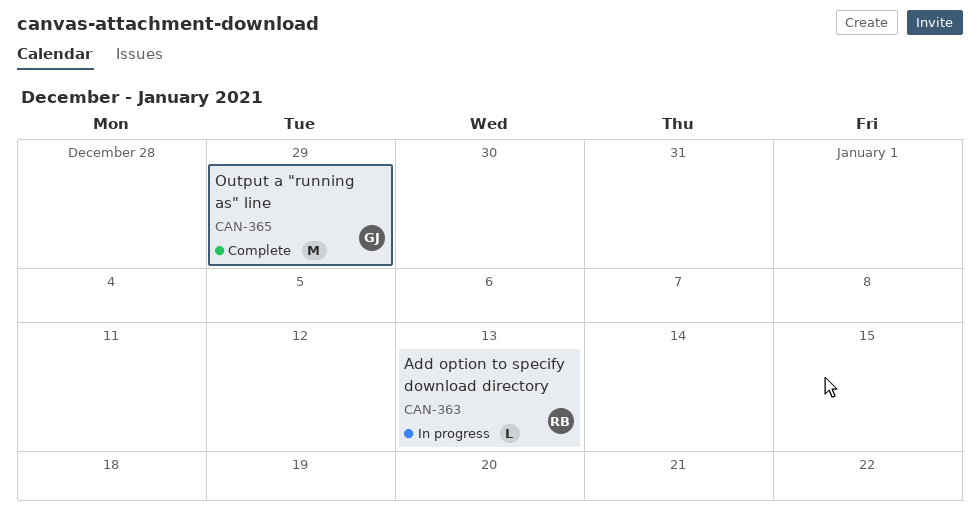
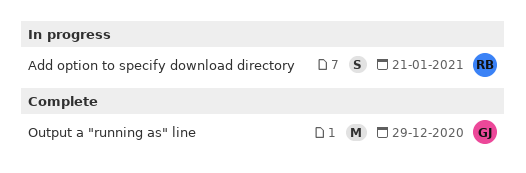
Add option to specify download directory, estimate: L -> S
Add option to specify download directory, due: Jan 13 -> Jan 21

